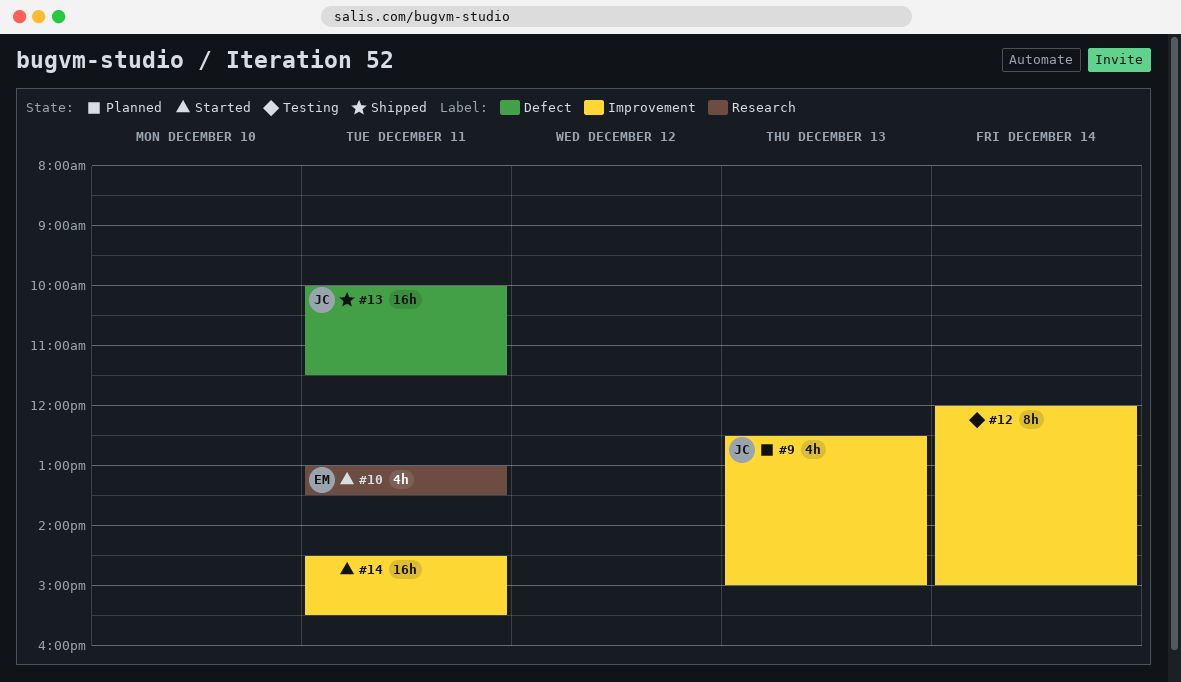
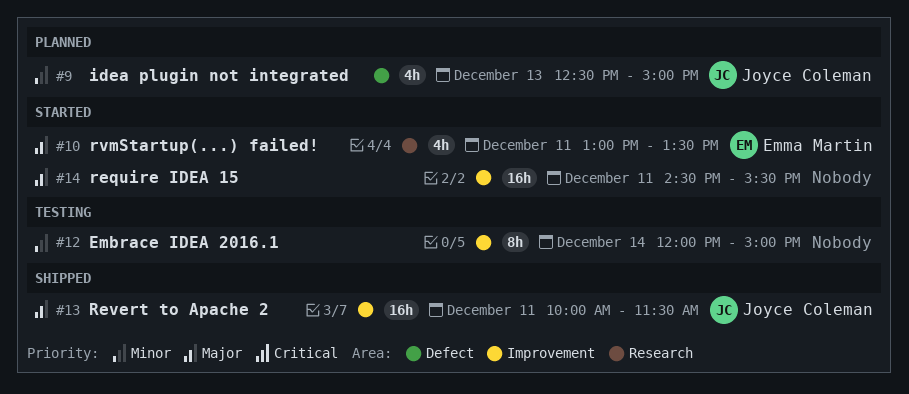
#9, label: Improvement -> Defect
#13, label: Defect -> Improvement

